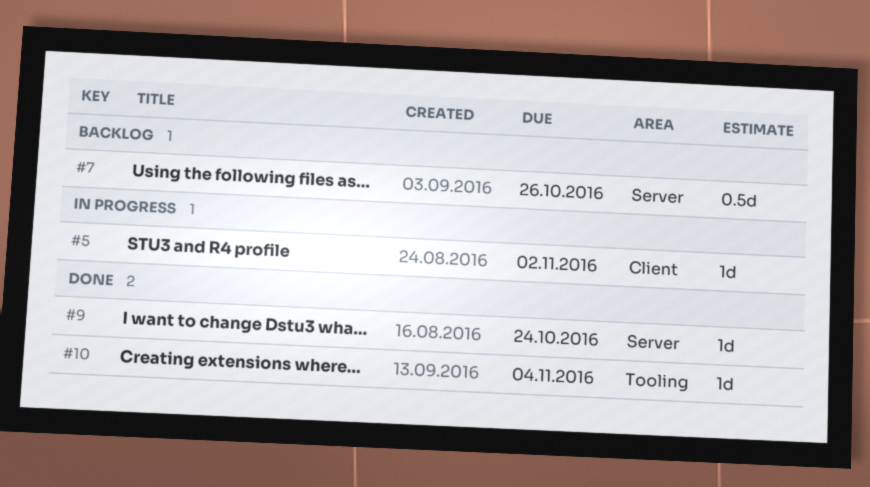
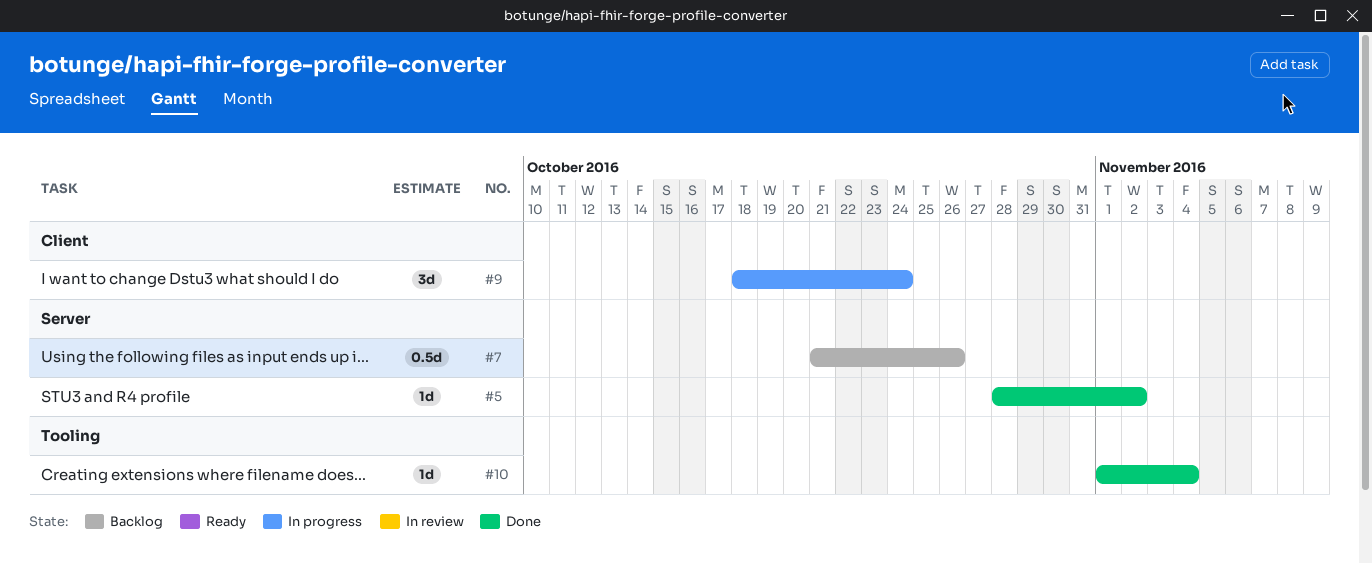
#5, status: In progress -> Done
#5, label: Client -> Server
#9, status: Done -> In progress
#9, label: Server -> Client
#9, estimate: 1d -> 3d

